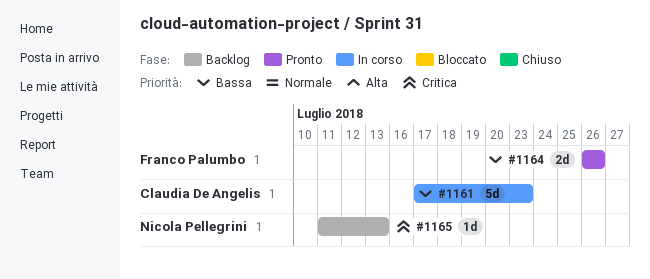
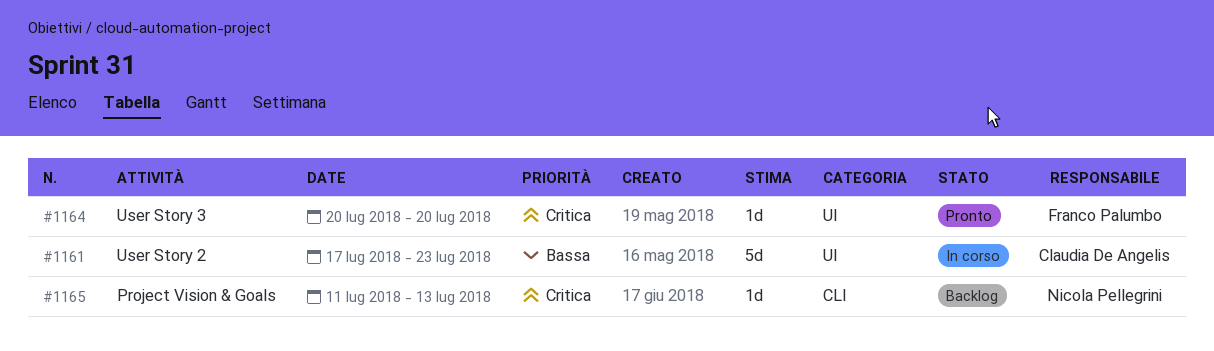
#1164, priority: Bassa -> Critica
#1164, estimate: 2d -> 1d
#1164, start: Jul 26 -> Jul 20
#1164, due: Jul 26 -> Jul 20

